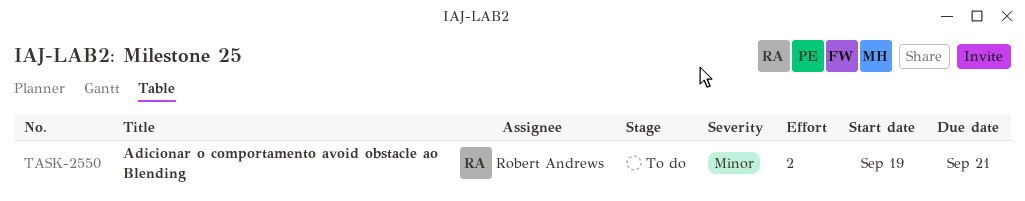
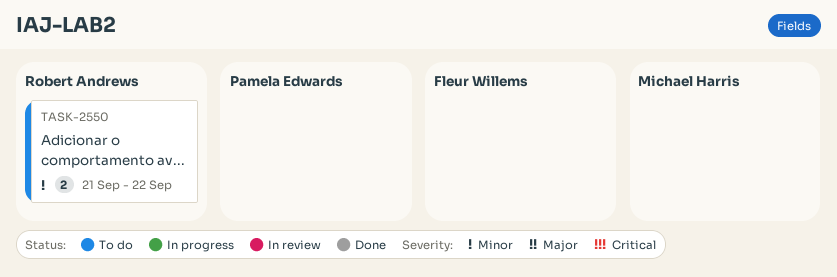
TASK-2550, start: Sep 19 -> Sep 21
TASK-2550, due: Sep 21 -> Sep 22

